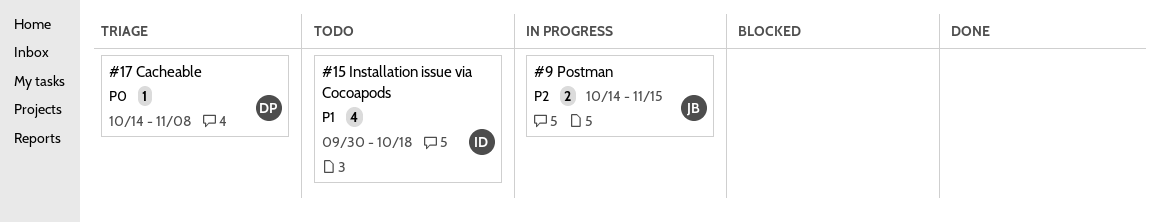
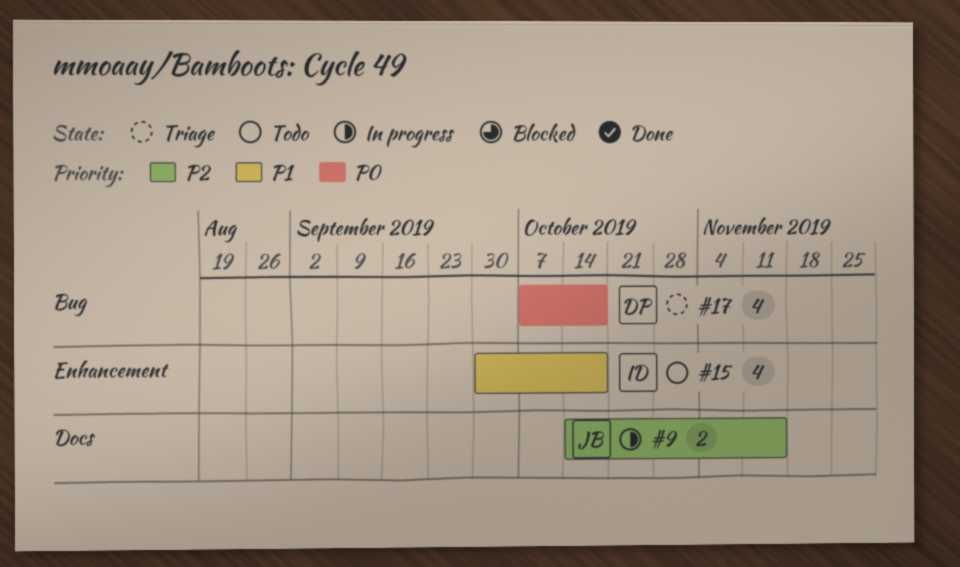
#17, estimate: 1 -> 4
#17, start: Oct 14 -> Oct 7
#17, due: Nov 8 -> Oct 18

